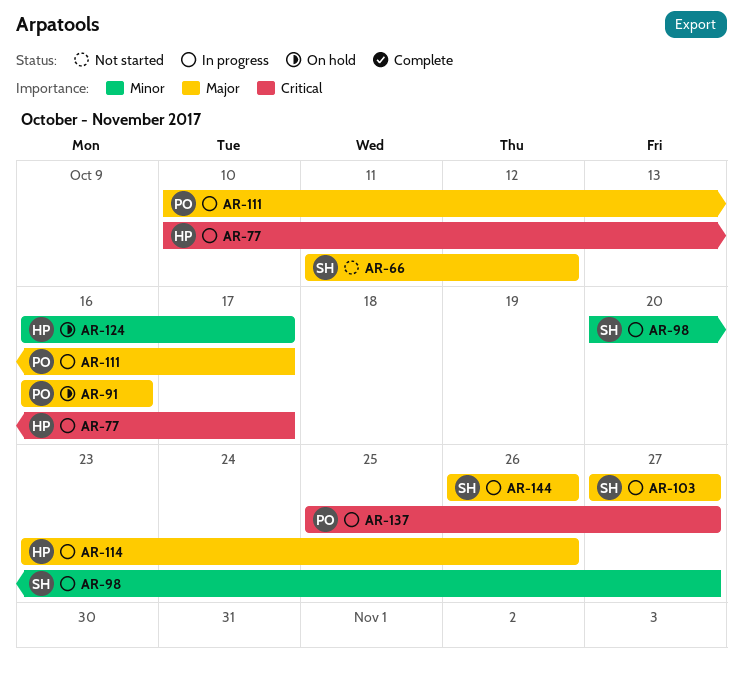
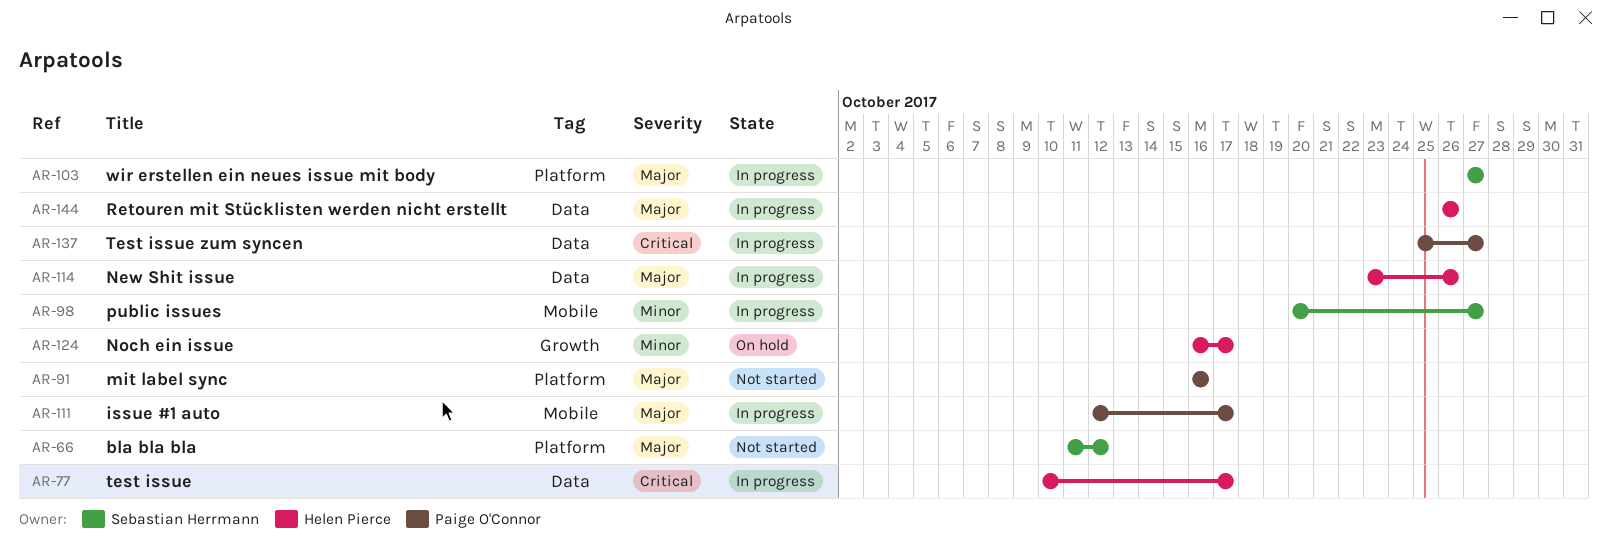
AR-91, status: On hold -> Not started
AR-111, start: Oct 10 -> Oct 12
AR-144, owner: Sebastian Herrmann -> Helen Pierce

